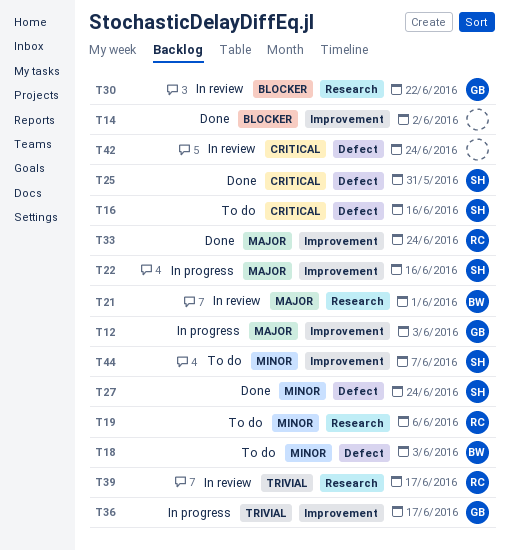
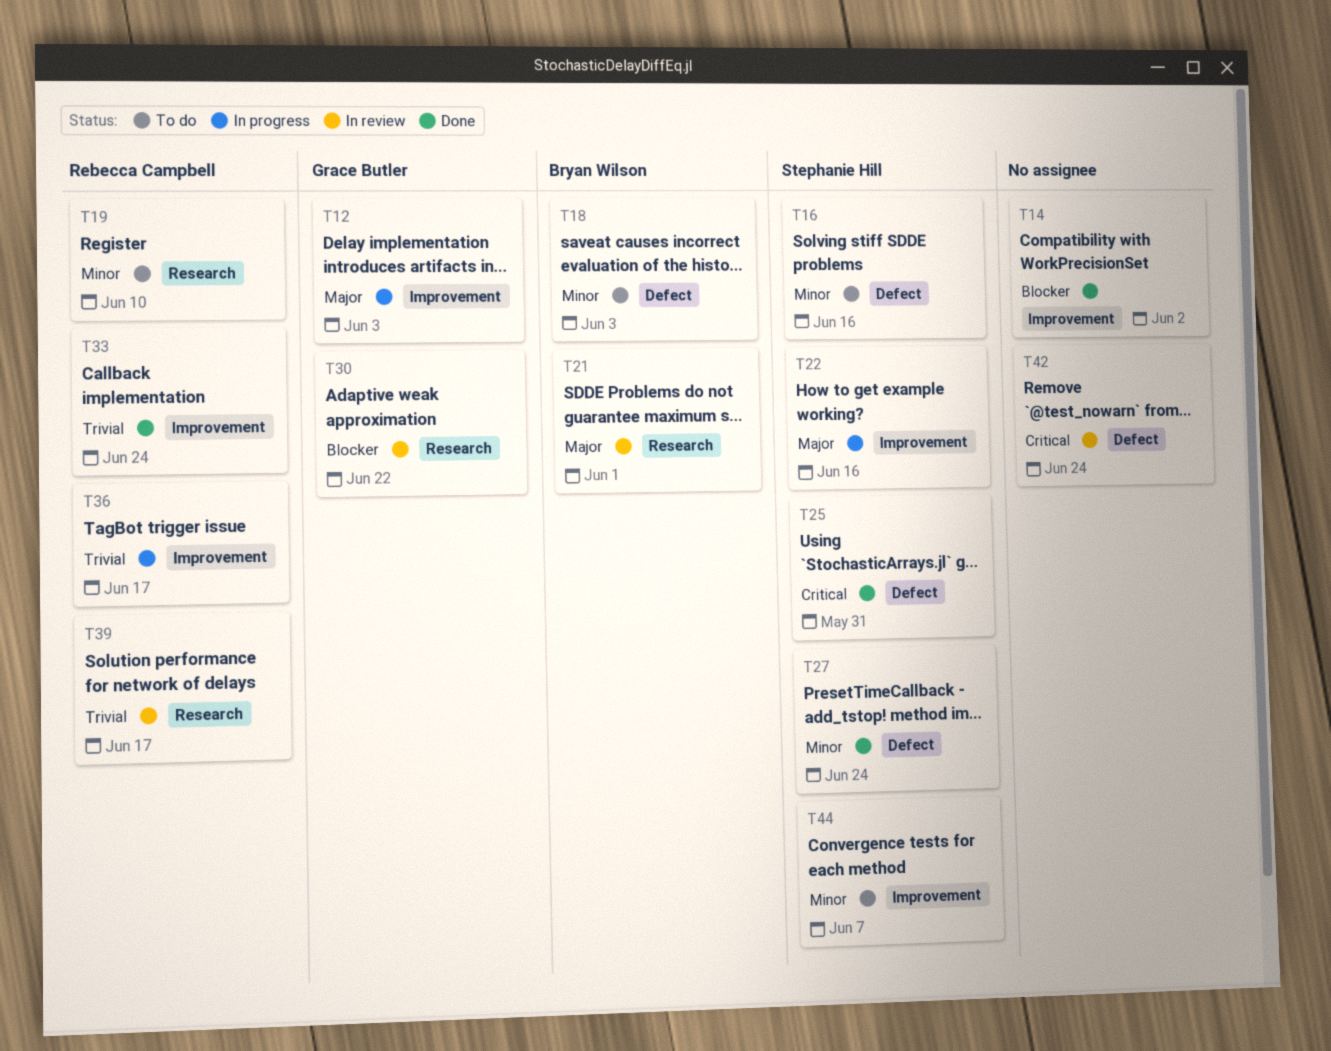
T16, priority: Critical -> Minor
T19, due: Jun 6 -> Jun 10
T33, priority: Major -> Trivial
T36, owner: Grace Butler -> Rebecca Campbell

